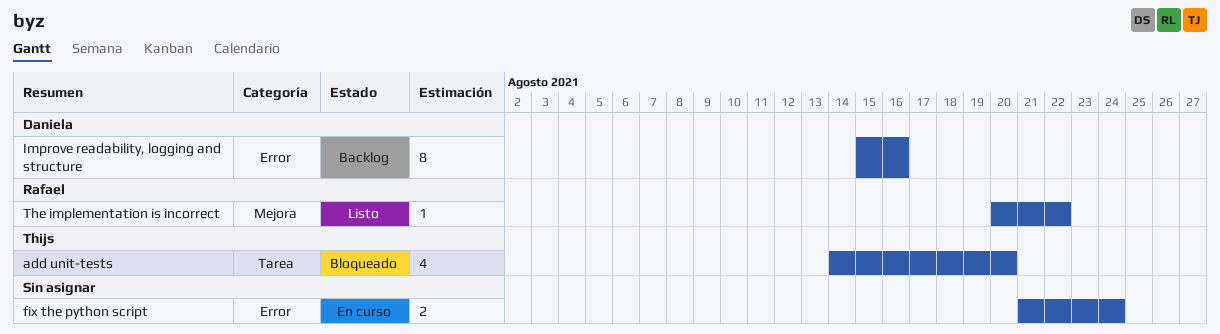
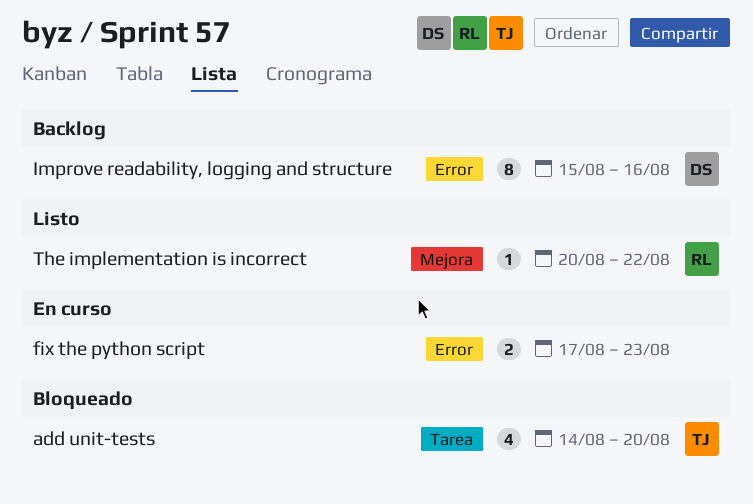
fix the python script, start: Aug 21 -> Aug 17
fix the python script, due: Aug 24 -> Aug 23

